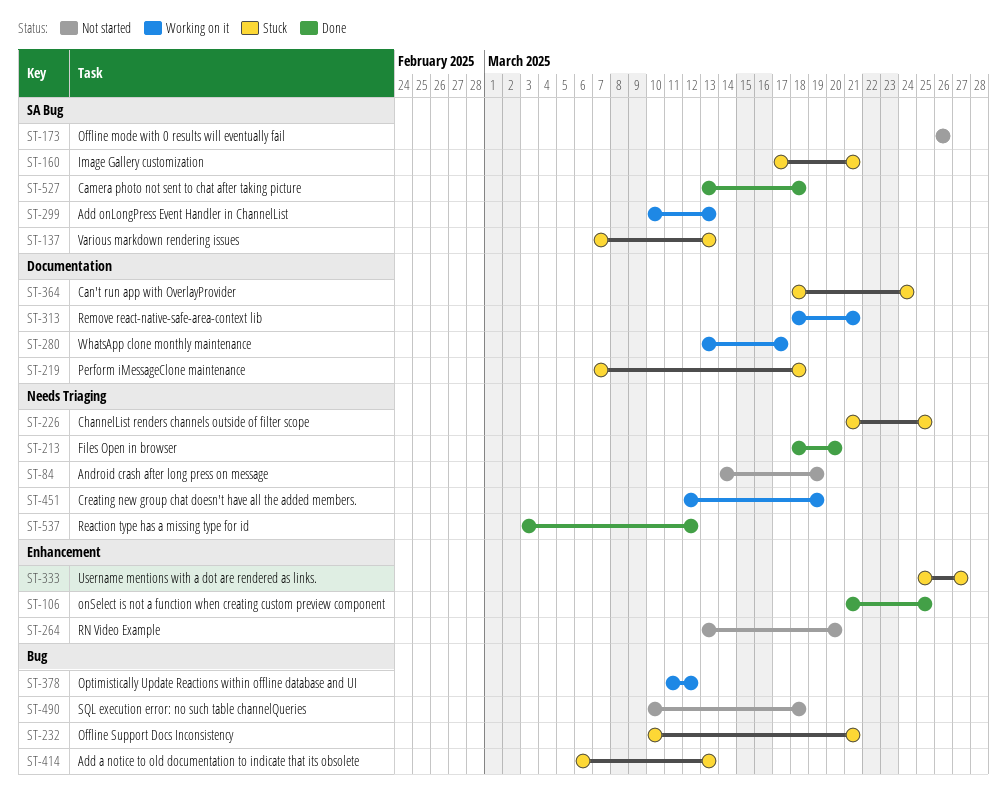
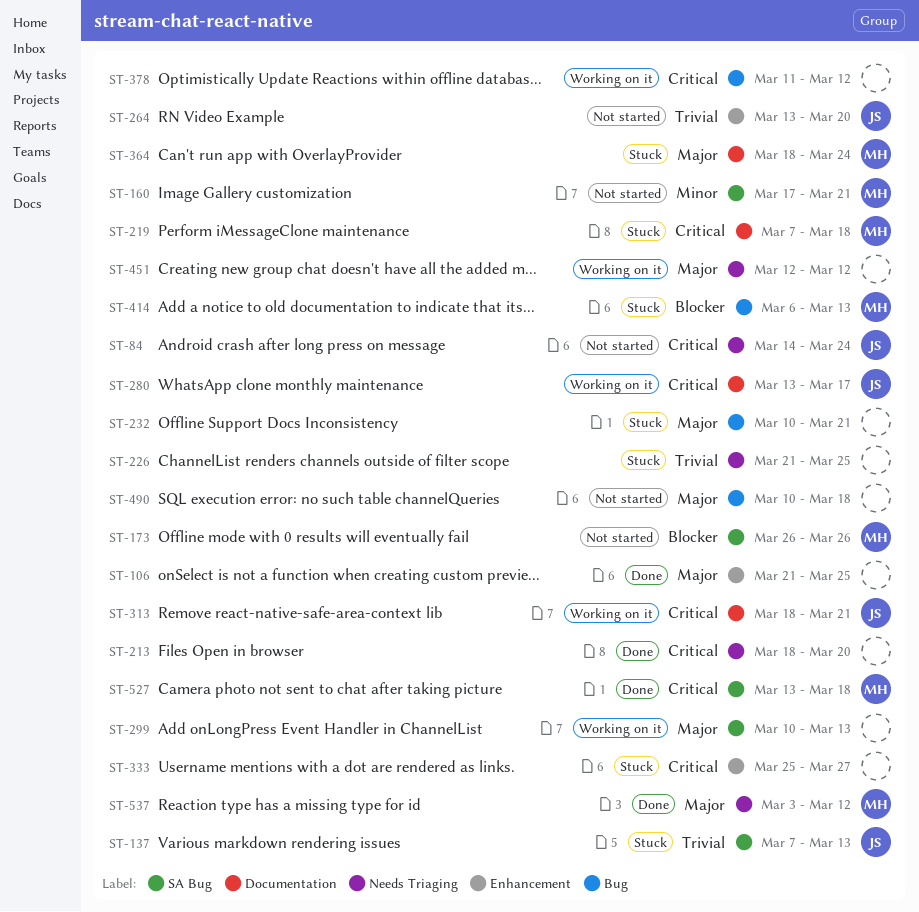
ST-84, due: Mar 19 -> Mar 24
ST-160, status: Stuck -> Not started
ST-451, due: Mar 19 -> Mar 12

